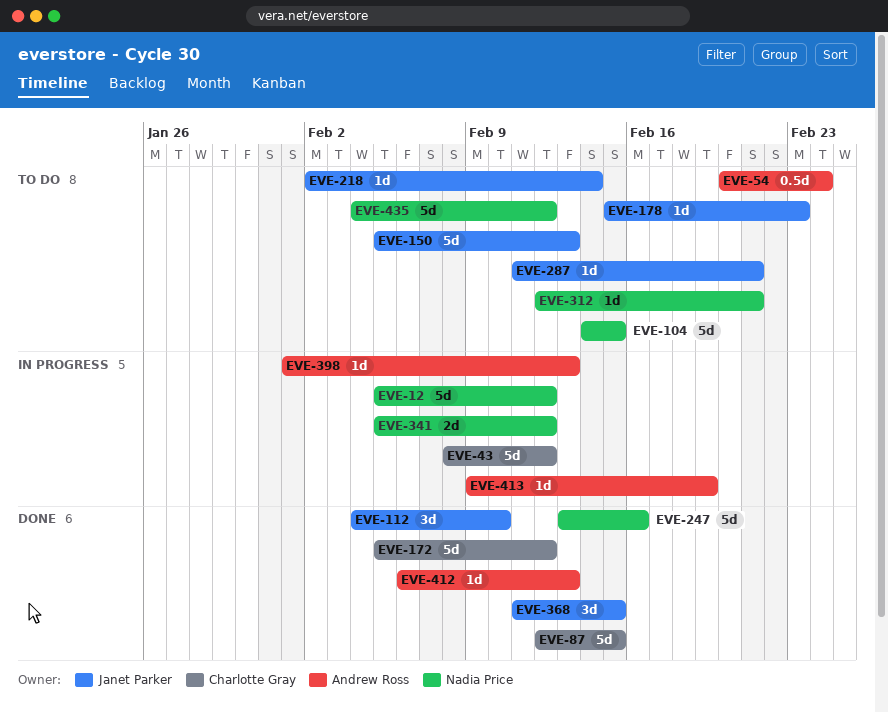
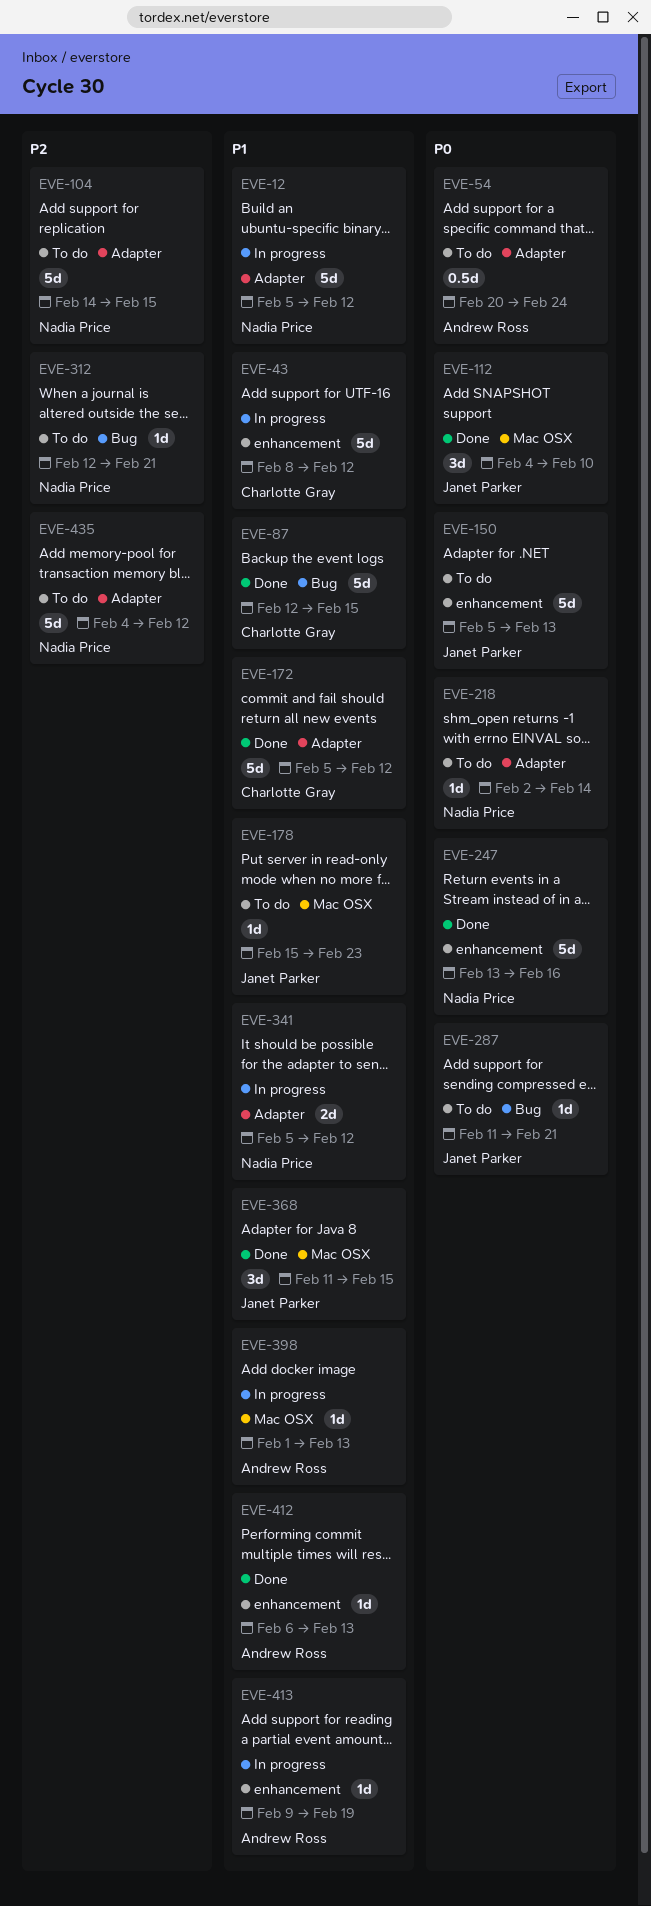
EVE-218, owner: Janet Parker -> Nadia Price

